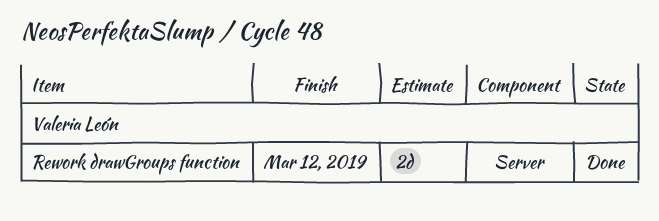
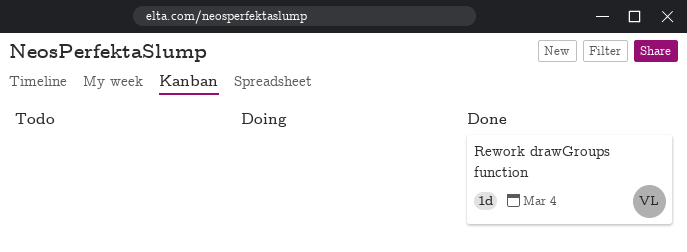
Rework drawGroups function, estimate: 2d -> 1d
Rework drawGroups function, due: Mar 12 -> Mar 4

